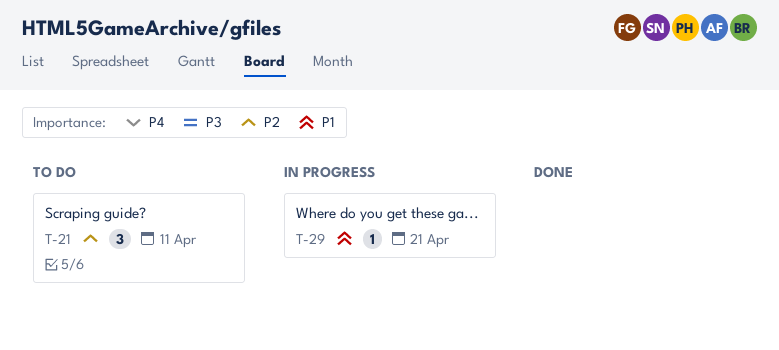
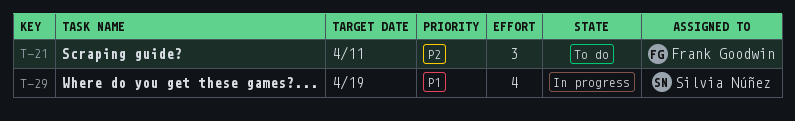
T-29, estimate: 1 -> 4
T-29, due: Apr 21 -> Apr 19

